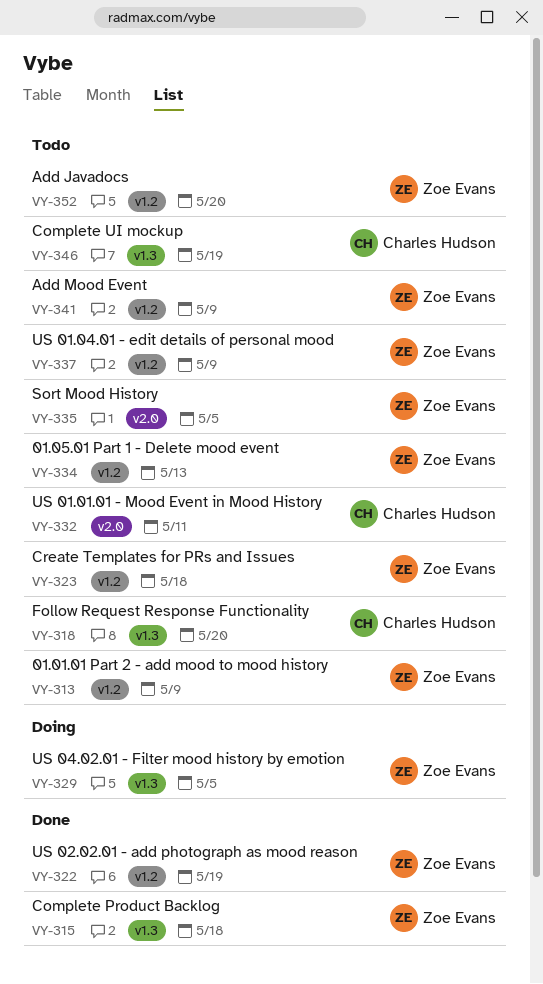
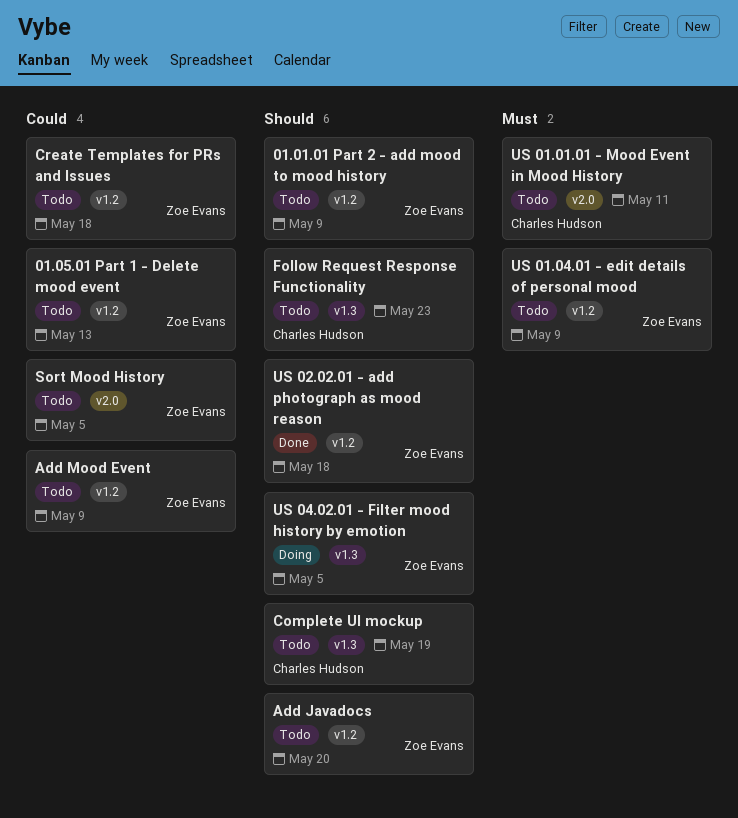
Complete Product Backlog: present -> none
Follow Request Response Functionality, due: May 20 -> May 23
US 02.02.01 - add photograph as mood reason, due: May 19 -> May 18

